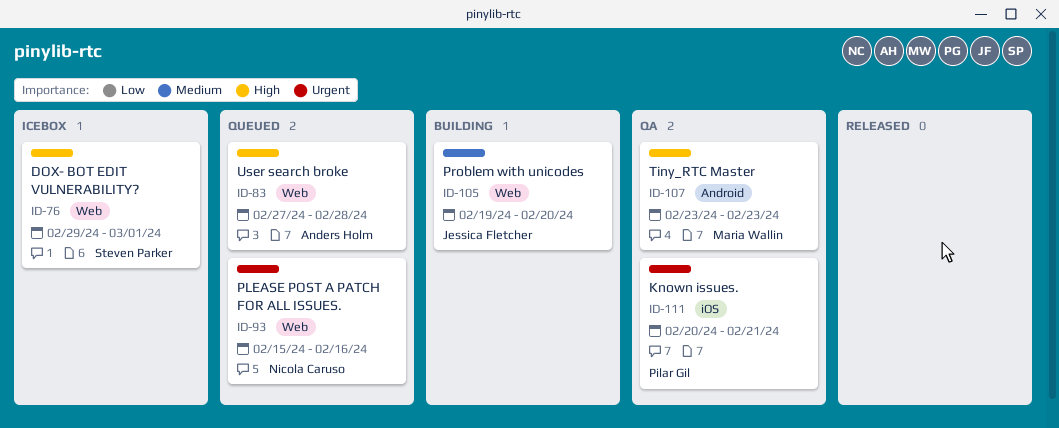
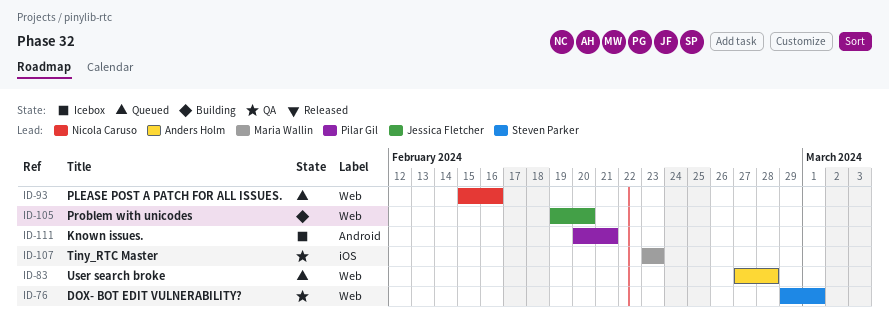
ID-76, status: Icebox -> QA
ID-107, label: Android -> iOS
ID-111, status: QA -> Icebox
ID-111, label: iOS -> Android

